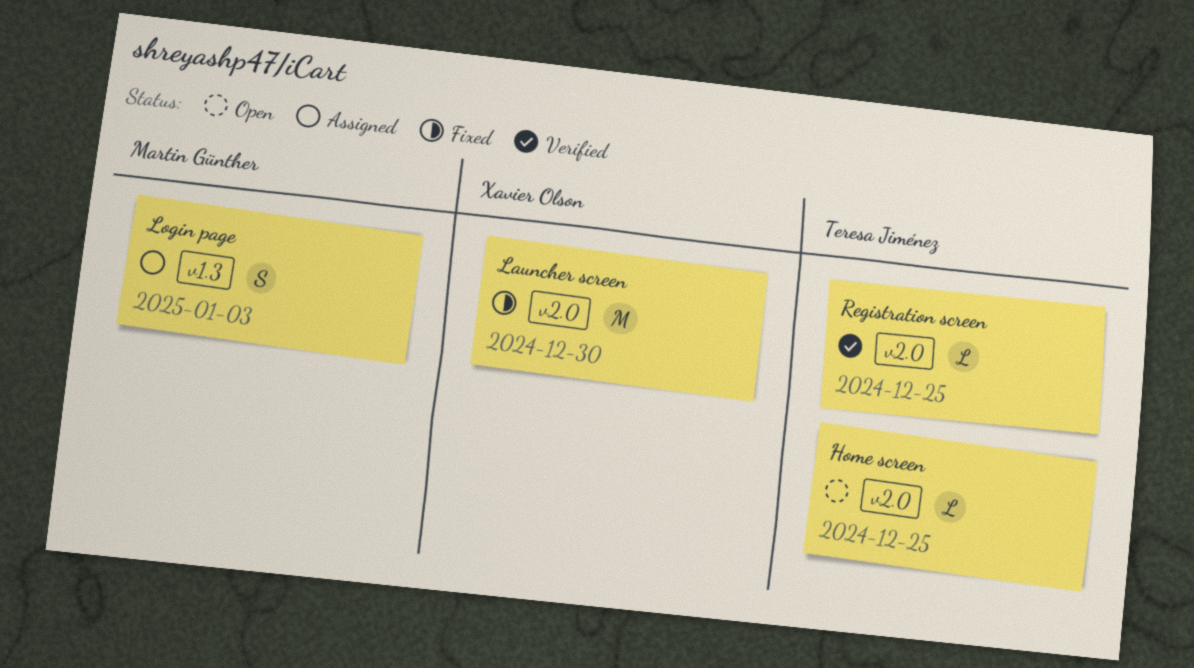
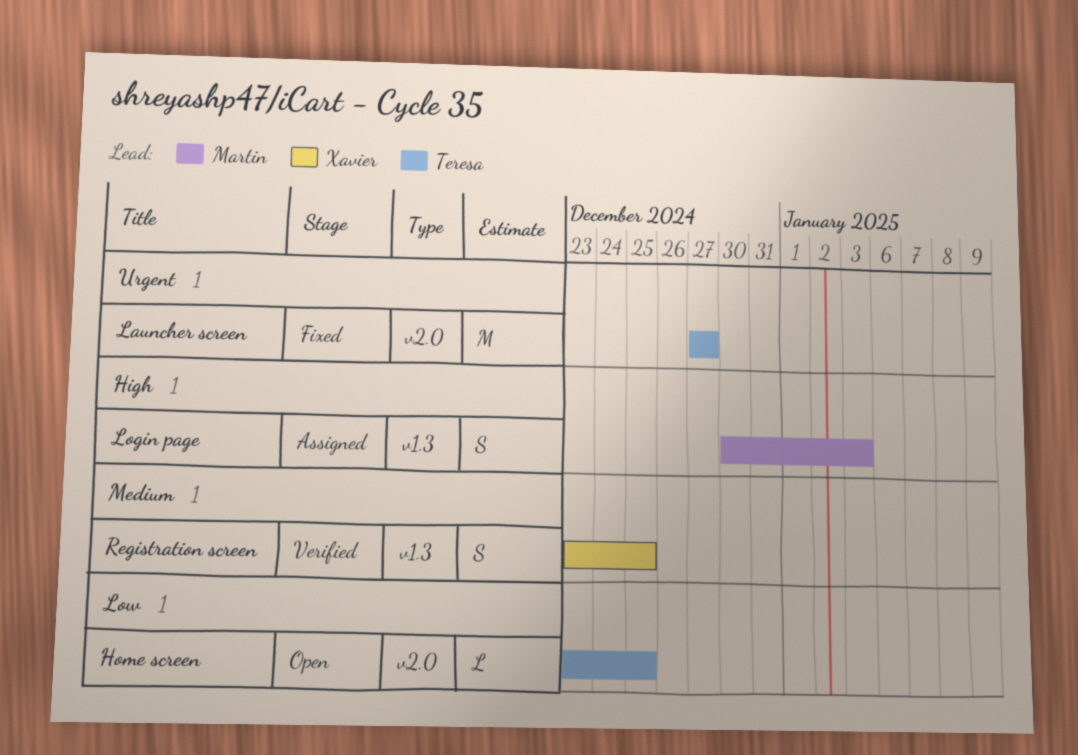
Launcher screen, owner: Xavier Olson -> Teresa Jiménez
Launcher screen, due: Dec 30 -> Dec 27
Registration screen, owner: Teresa Jiménez -> Xavier Olson
Registration screen, label: v2.0 -> v1.3
Registration screen, estimate: L -> S

